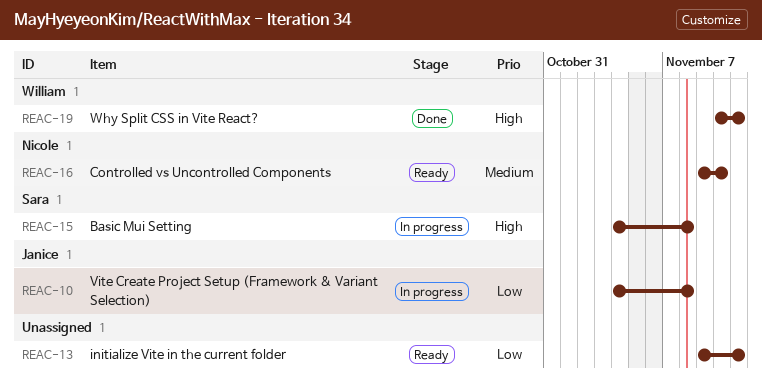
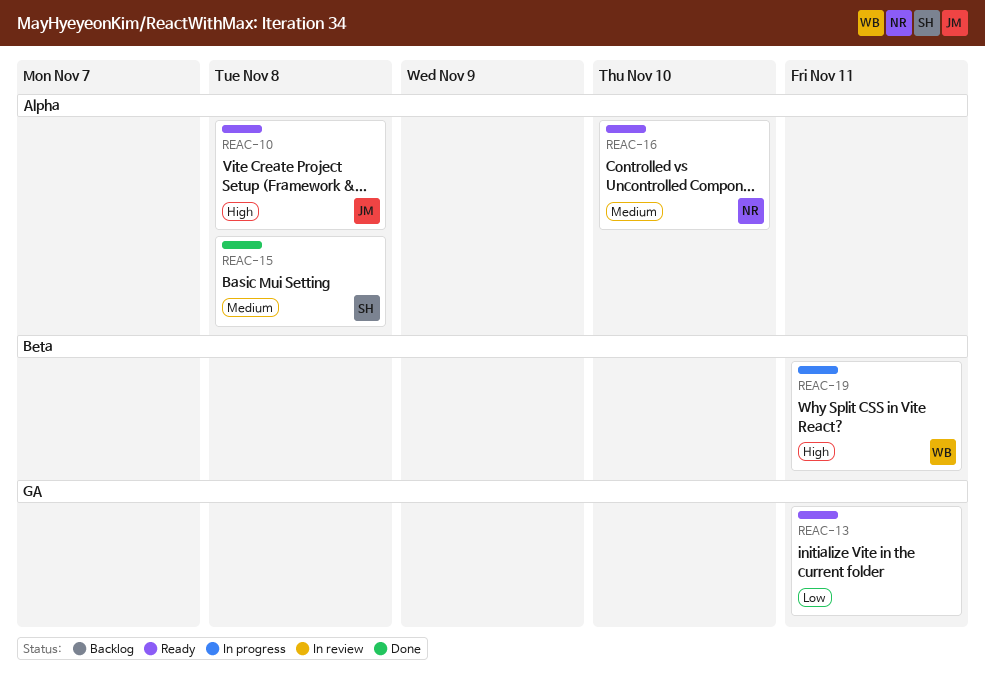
REAC-10, status: In progress -> Ready
REAC-10, priority: Low -> High
REAC-15, status: In progress -> Done
REAC-15, priority: High -> Medium
REAC-19, status: Done -> In progress

